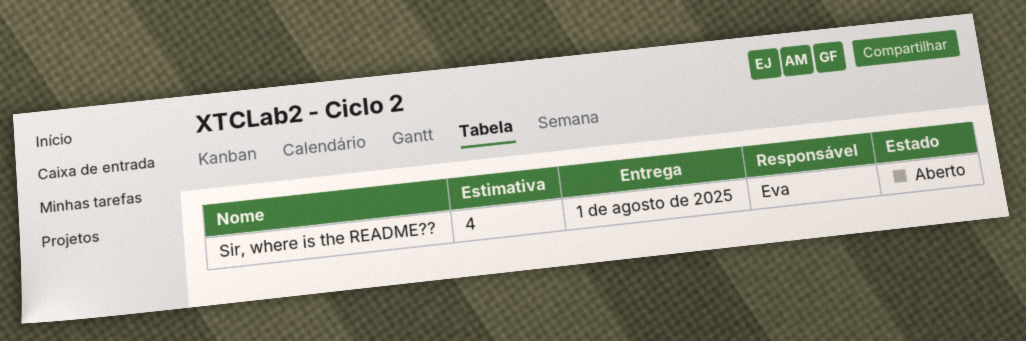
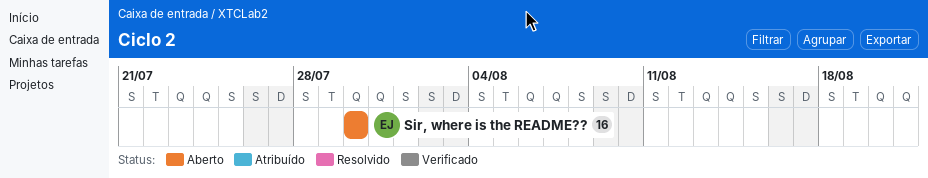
Sir, where is the README??, estimate: 4 -> 16
Sir, where is the README??, due: Aug 1 -> Jul 30

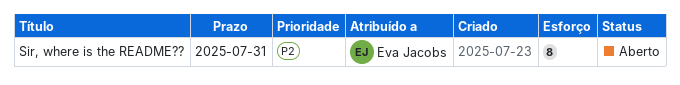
Sir, where is the README??, estimate: 16 -> 8
Sir, where is the README??, due: Jul 30 -> Jul 31

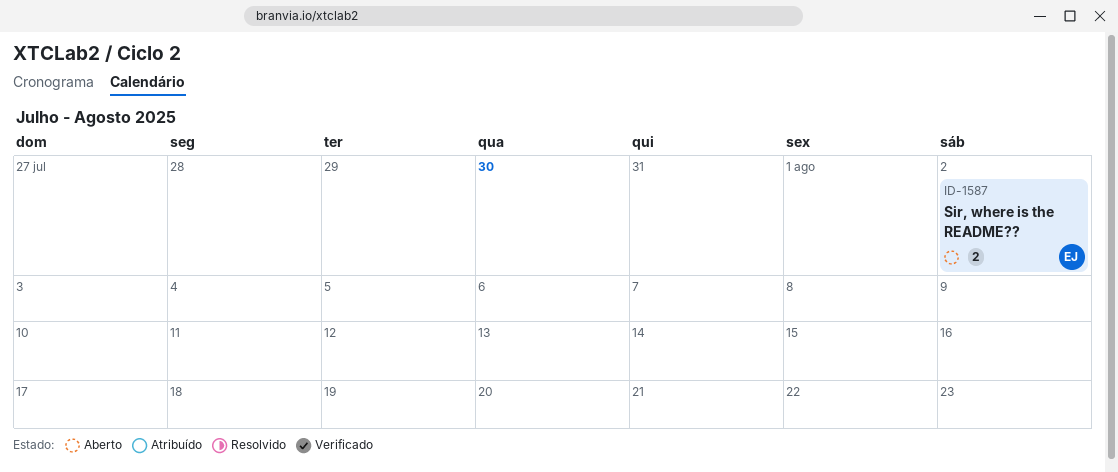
Sir, where is the README??, estimate: 8 -> 2
Sir, where is the README??, due: Jul 31 -> Aug 2

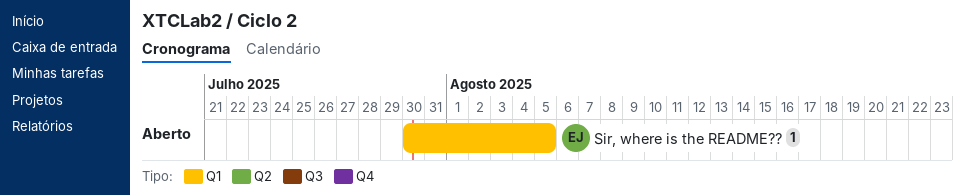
Sir, where is the README??, estimate: 2 -> 1
Sir, where is the README??, due: Aug 2 -> Aug 5

